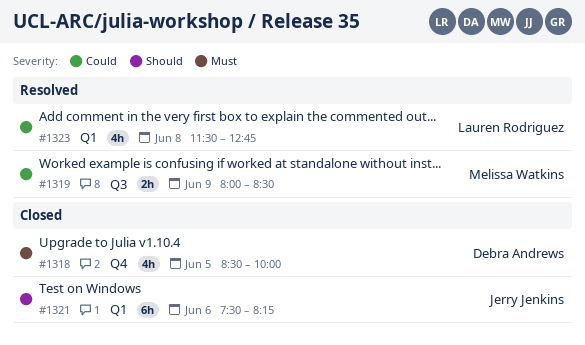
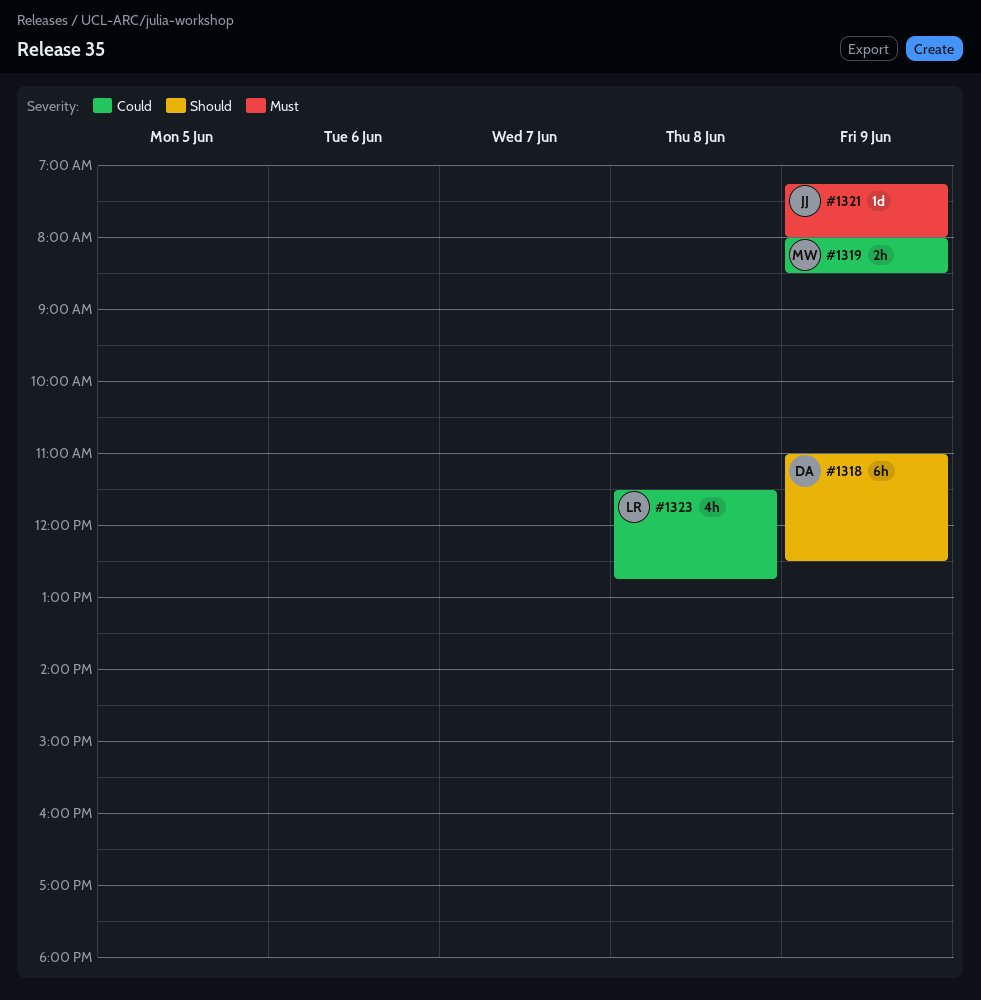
#1318, priority: Must -> Should
#1318, estimate: 4h -> 6h
#1318, day: Jun 5 -> Jun 9
#1318, begins: 08:30 -> 11:00
#1318, ends: 10:00 -> 12:30
#1321, priority: Should -> Must
#1321, estimate: 6h -> 1d
#1321, day: Jun 6 -> Jun 9
#1321, begins: 07:30 -> 07:15
#1321, ends: 08:15 -> 08:00

